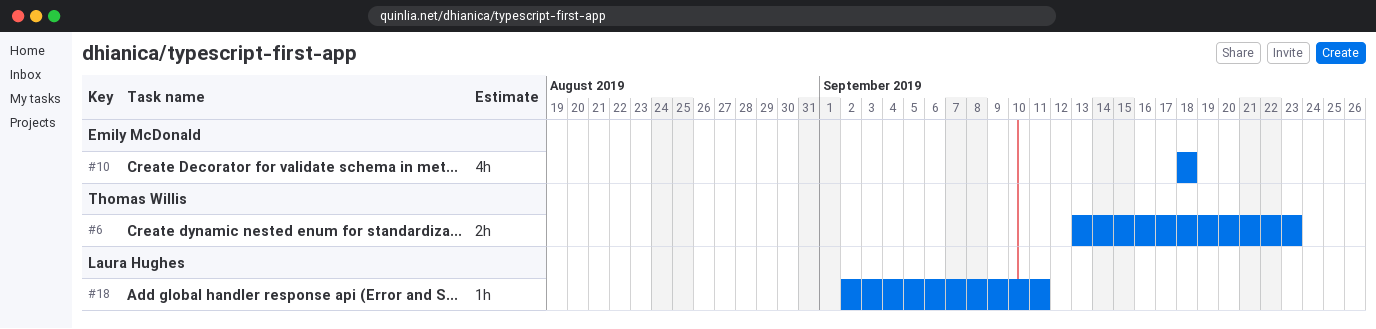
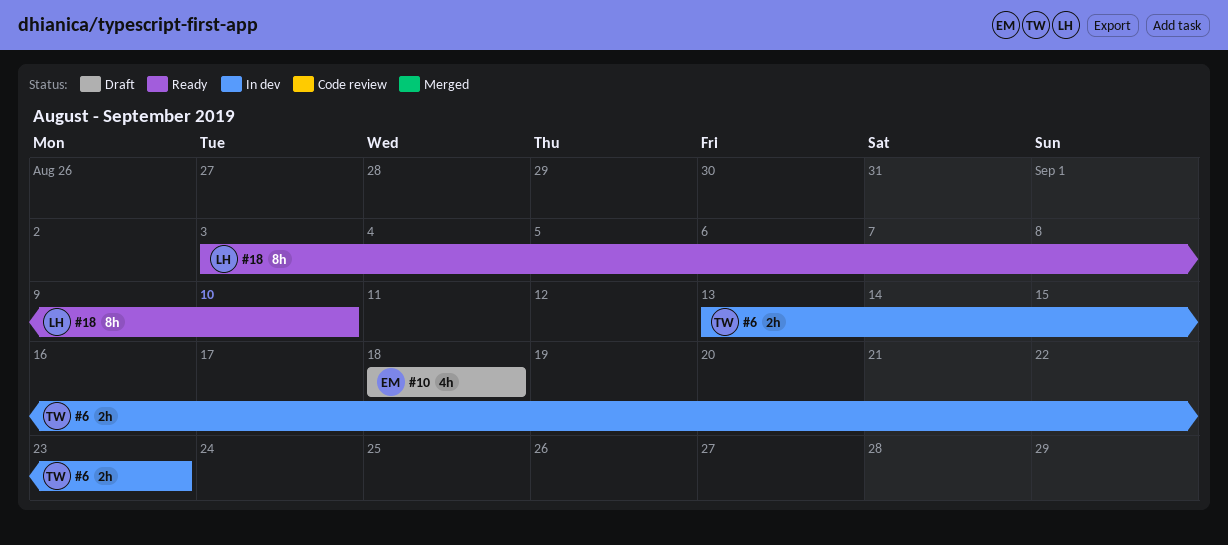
#18, estimate: 1h -> 8h
#18, start: Sep 2 -> Sep 3
#18, due: Sep 11 -> Sep 10

